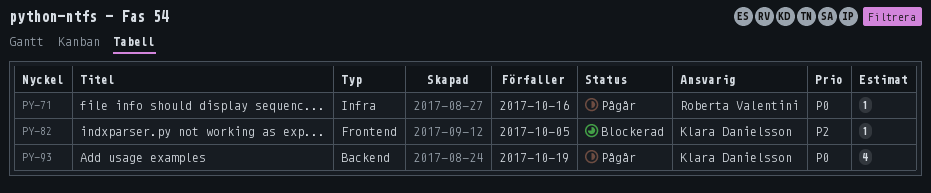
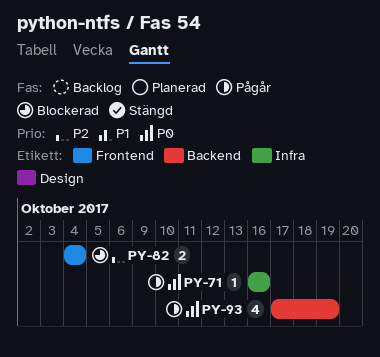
PY-82, estimate: 1 -> 2
PY-82, due: Oct 5 -> Oct 4

